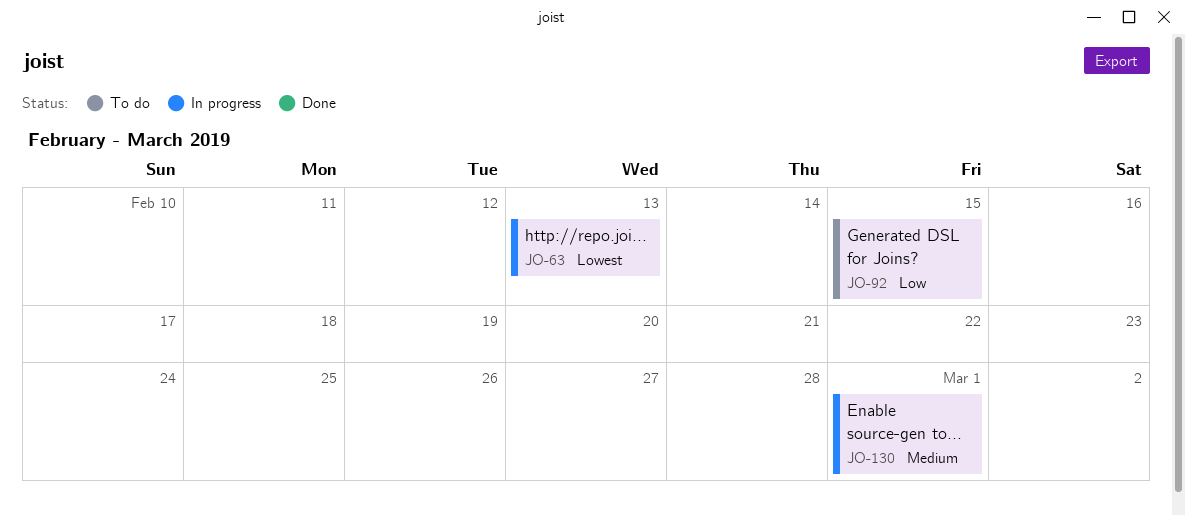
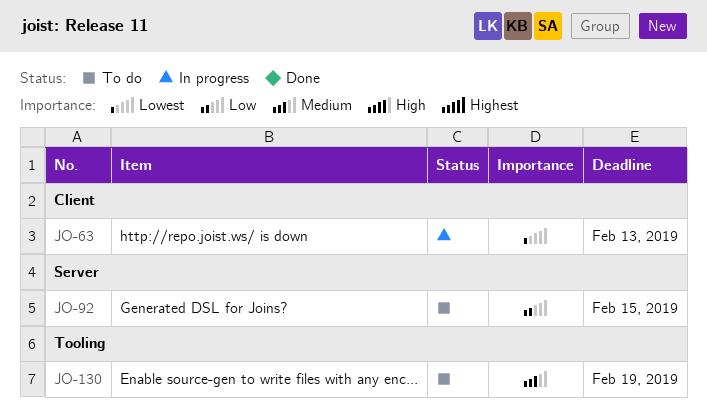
JO-130, status: In progress -> To do
JO-130, due: Mar 1 -> Feb 19

